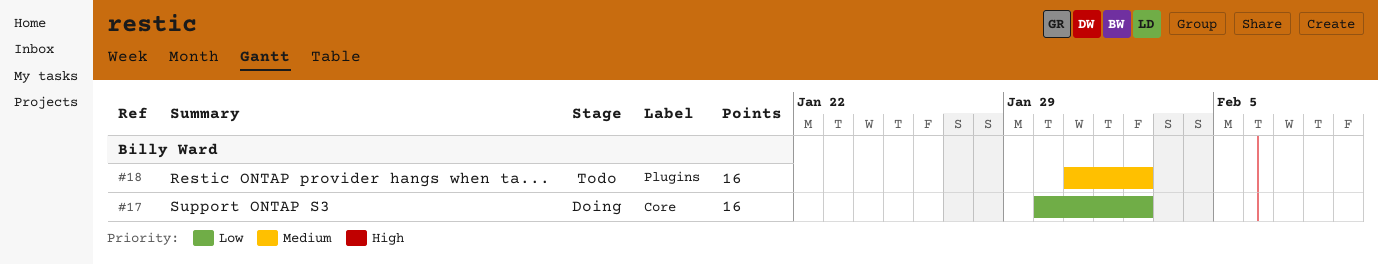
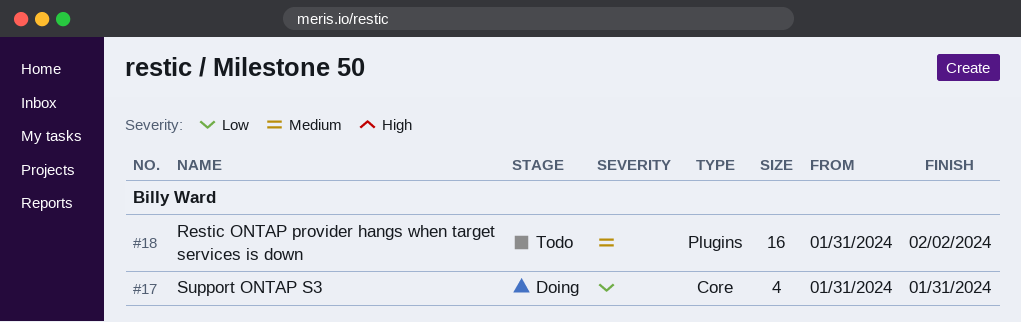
#17, estimate: 16 -> 4
#17, start: Jan 30 -> Jan 31
#17, due: Feb 2 -> Jan 31

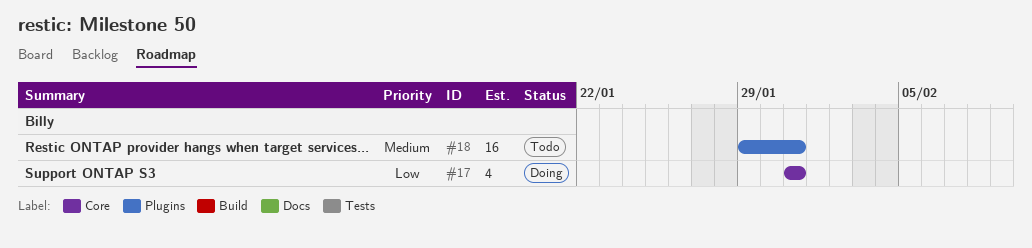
#18, start: Jan 31 -> Jan 29
#18, due: Feb 2 -> Jan 31

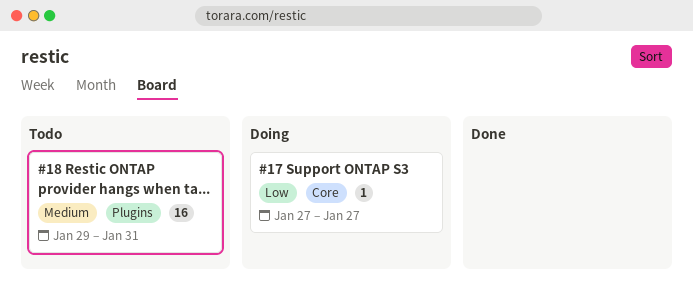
#17, estimate: 4 -> 1
#17, start: Jan 31 -> Jan 27
#17, due: Jan 31 -> Jan 27

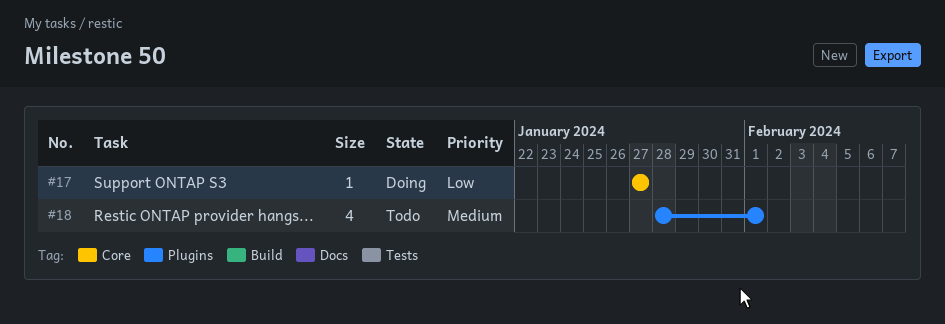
#18, estimate: 16 -> 4
#18, start: Jan 29 -> Jan 28
#18, due: Jan 31 -> Feb 1

